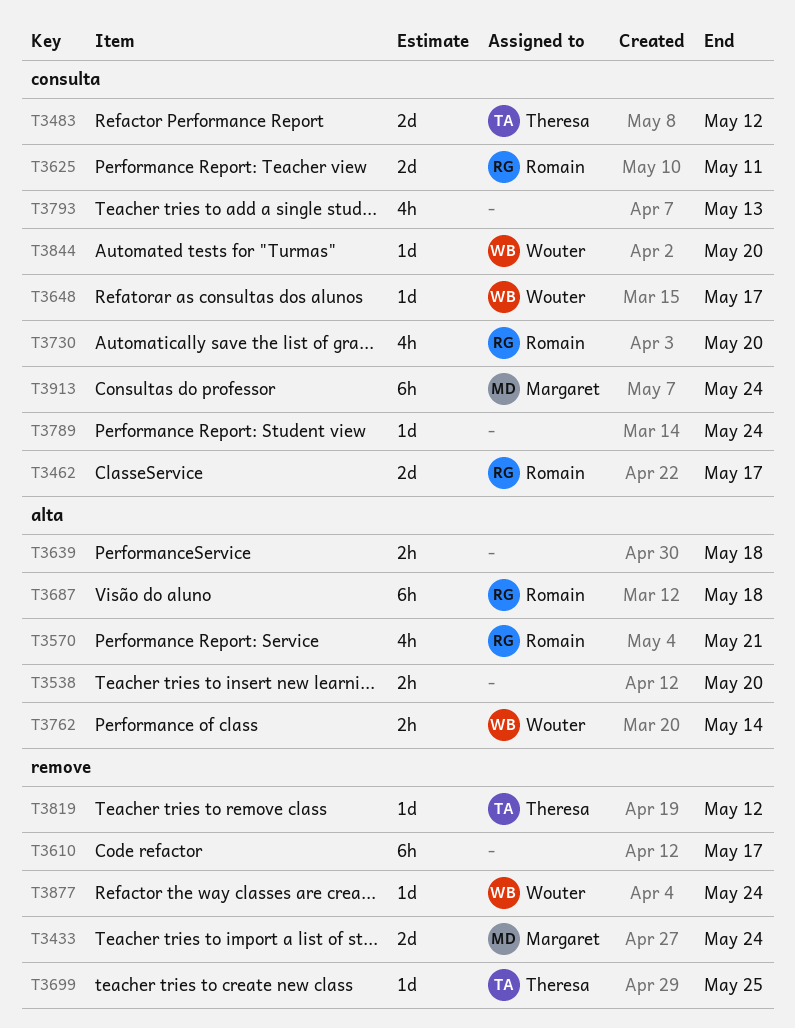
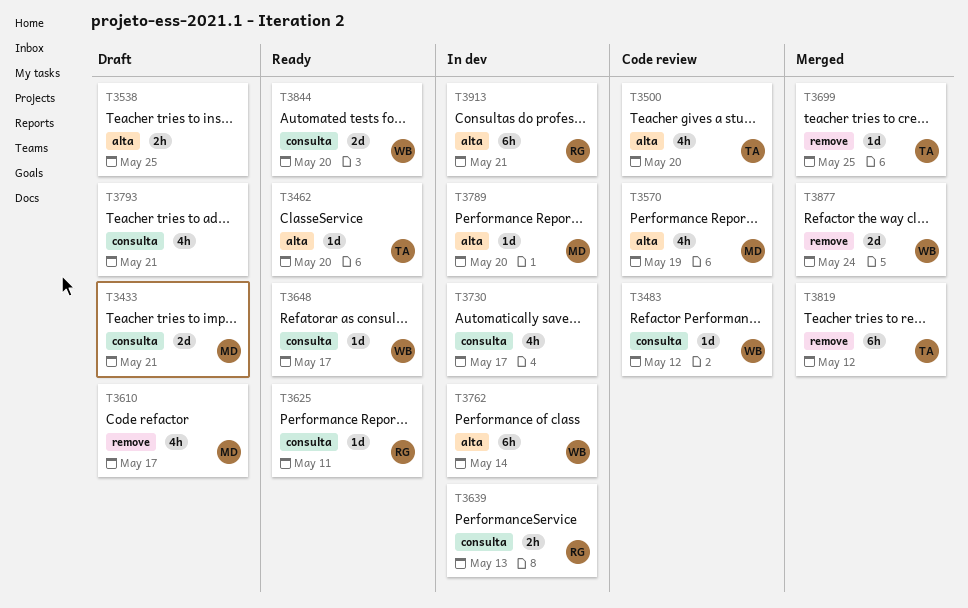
T3433, label: remove -> consulta
T3433, due: May 24 -> May 21
T3462, owner: Romain -> Theresa
T3462, label: consulta -> alta
T3462, estimate: 2d -> 1d
T3462, due: May 17 -> May 20
T3483, owner: Theresa -> Wouter
T3483, estimate: 2d -> 1d
T3500: none -> present
T3538, due: May 20 -> May 25
T3570, owner: Romain -> Margaret
T3570, due: May 21 -> May 19
T3610, owner: none -> Margaret
T3610, estimate: 6h -> 4h
T3625, estimate: 2d -> 1d
T3639, owner: none -> Romain
T3639, label: alta -> consulta
T3639, due: May 18 -> May 13
T3687: present -> none
T3730, owner: Romain -> none
T3730, due: May 20 -> May 17
T3762, estimate: 2h -> 6h
T3789, owner: none -> Margaret
T3789, label: consulta -> alta
T3789, due: May 24 -> May 20
T3793, due: May 13 -> May 21
T3819, estimate: 1d -> 6h
T3844, estimate: 1d -> 2d
T3877, estimate: 1d -> 2d
T3913, owner: Margaret -> Romain
T3913, label: consulta -> alta
T3913, due: May 24 -> May 21

